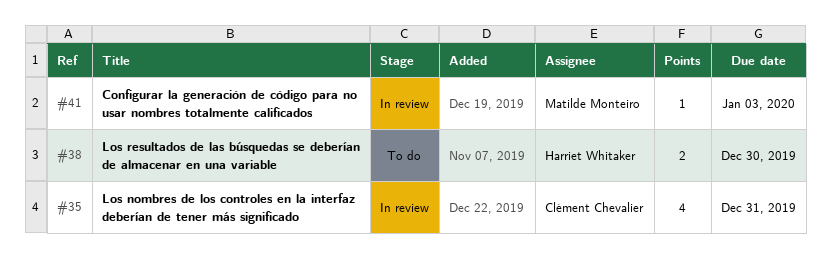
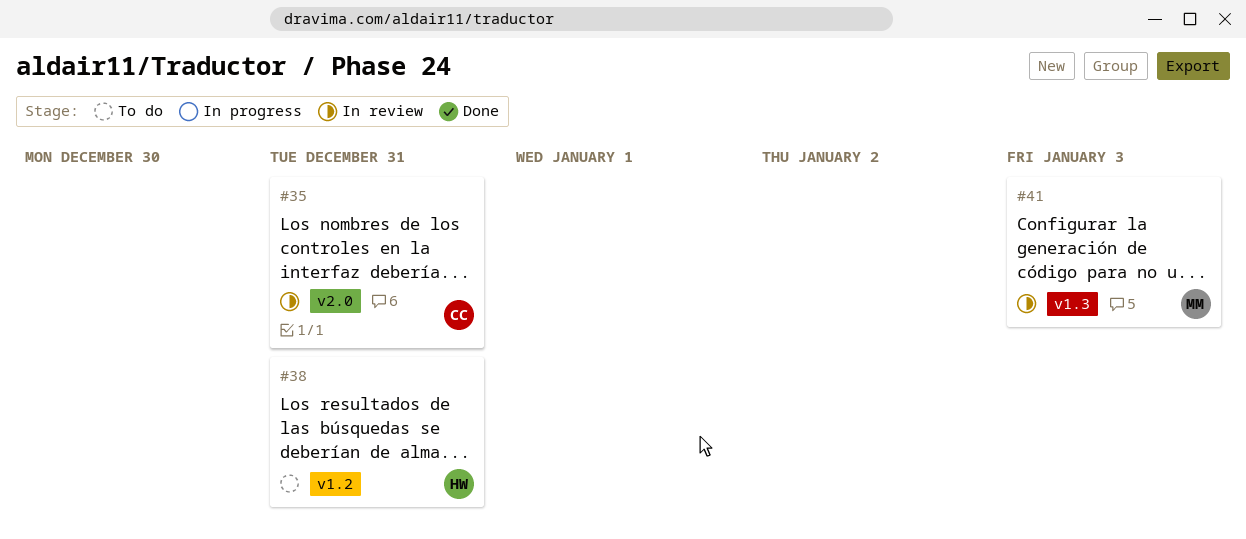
#38, due: Dec 30 -> Dec 31

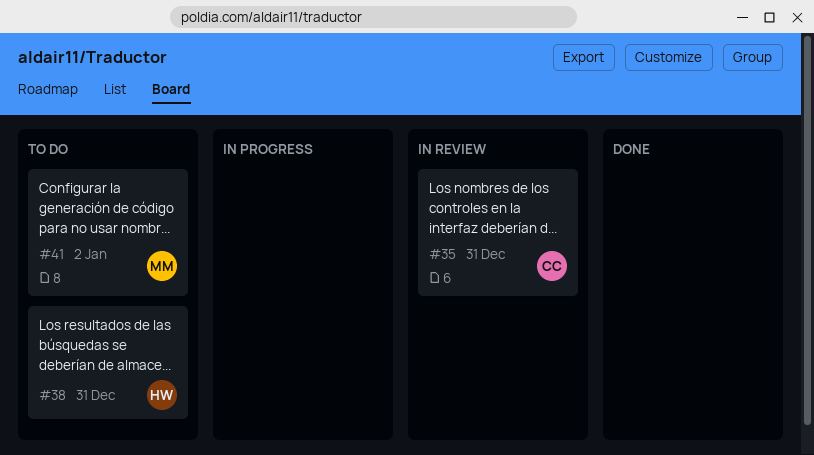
#41, status: In review -> To do
#41, due: Jan 3 -> Jan 2

